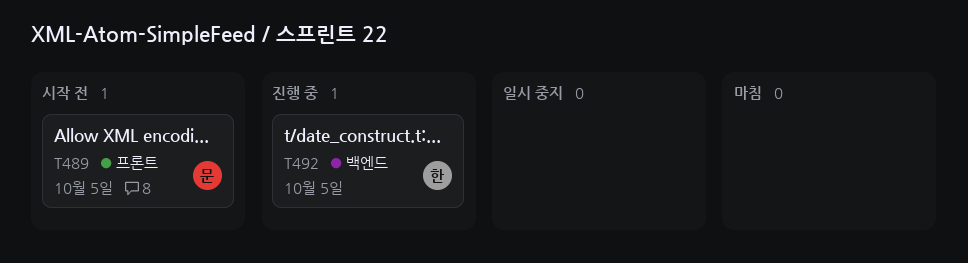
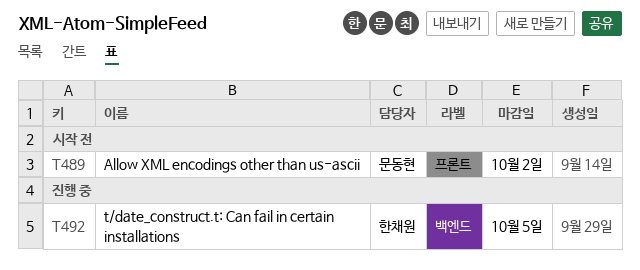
T489, due: Oct 5 -> Oct 2

